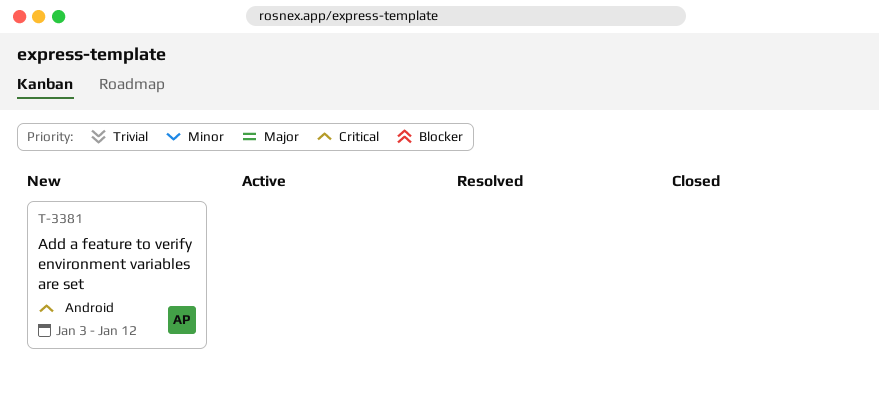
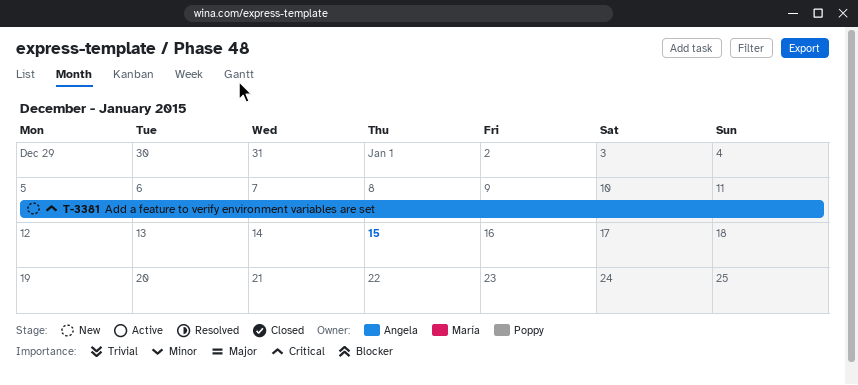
T-3381, start: Jan 3 -> Jan 5
T-3381, due: Jan 12 -> Jan 11

